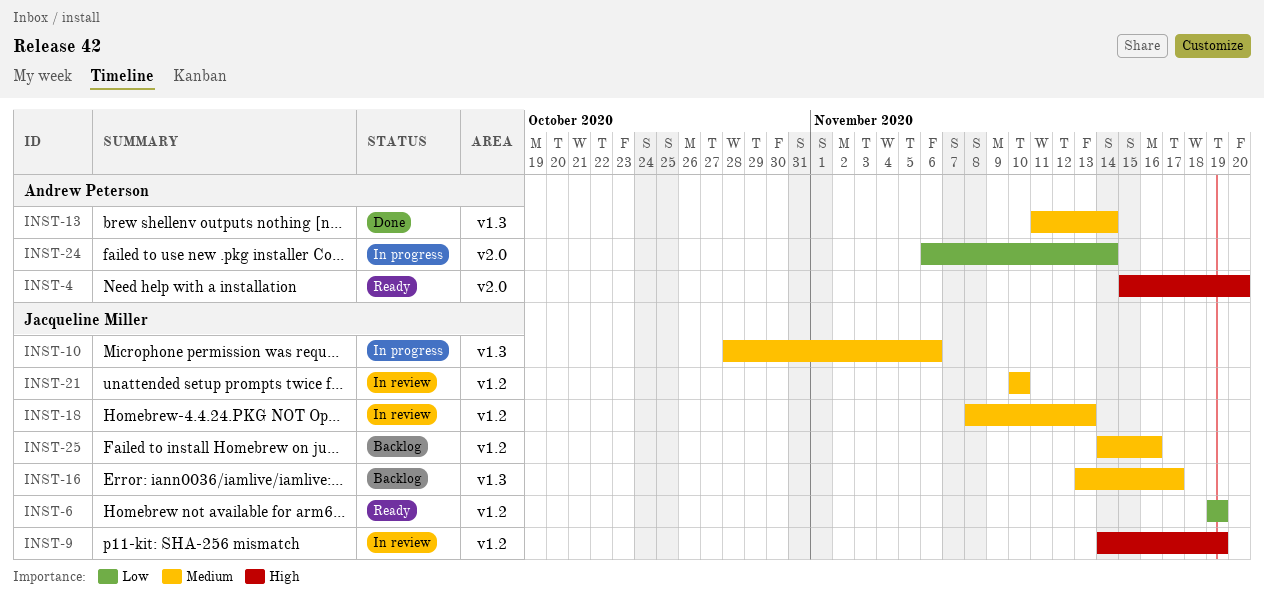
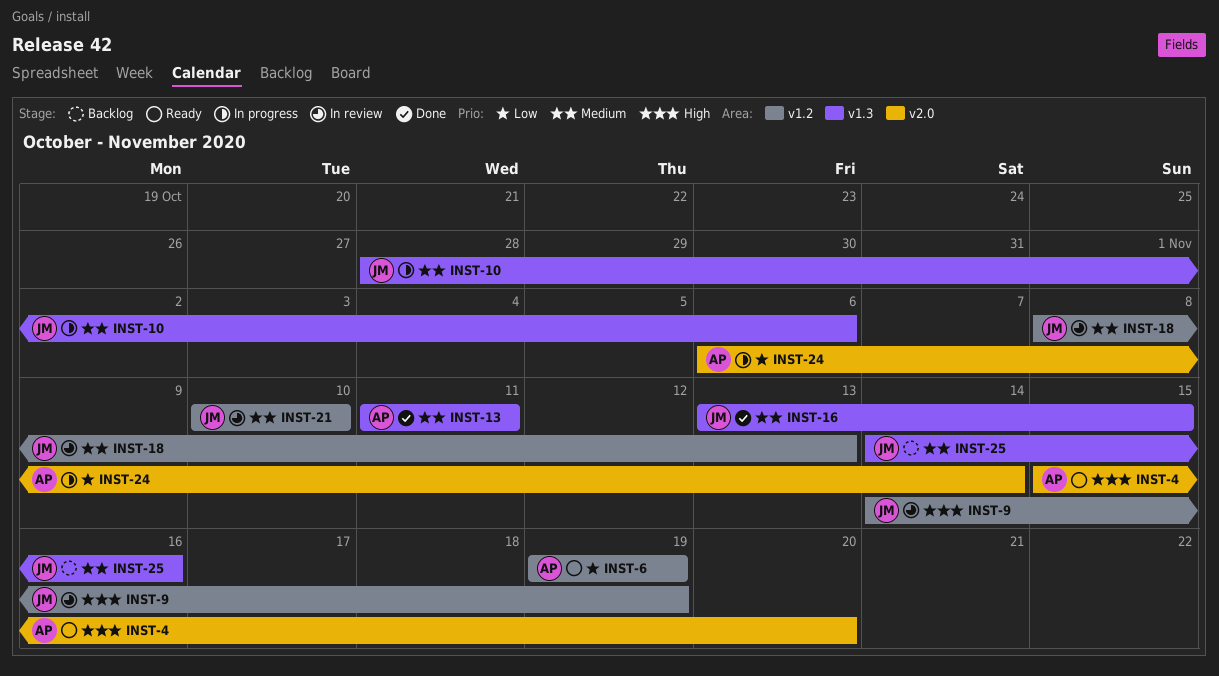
INST-6, owner: Jacqueline Miller -> Andrew Peterson
INST-13, due: Nov 14 -> Nov 11
INST-16, status: Backlog -> Done
INST-16, due: Nov 17 -> Nov 15
INST-25, label: v1.2 -> v1.3

